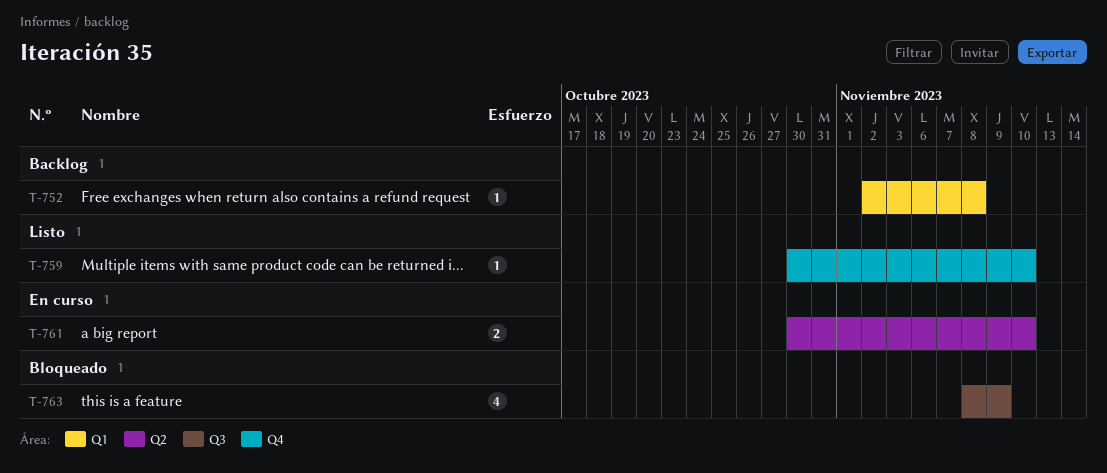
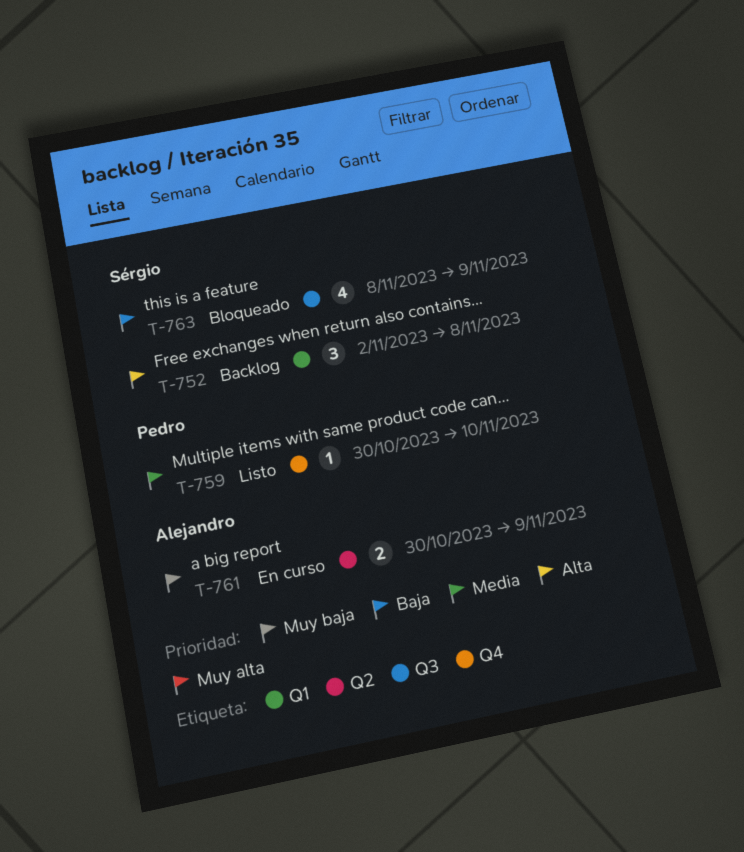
T-752, estimate: 1 -> 3
T-761, due: Nov 10 -> Nov 9

